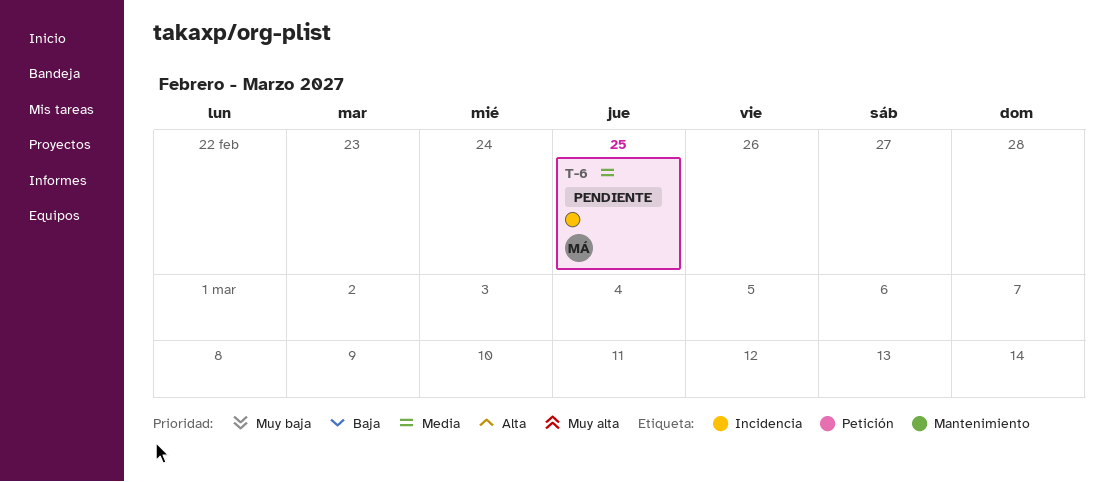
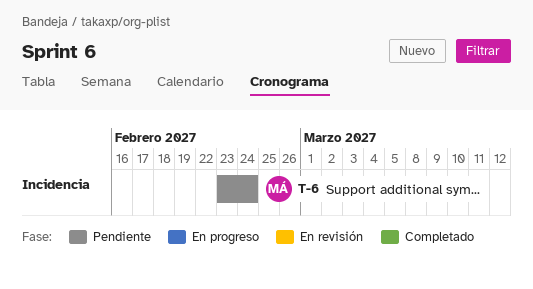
T-6, due: Feb 25 -> Feb 24

